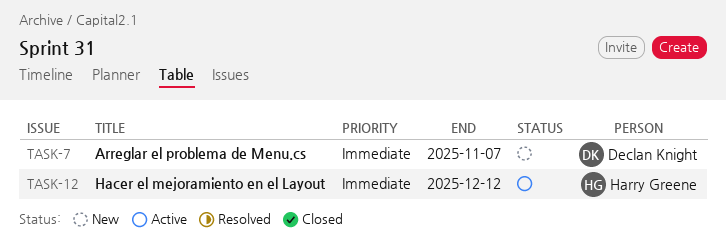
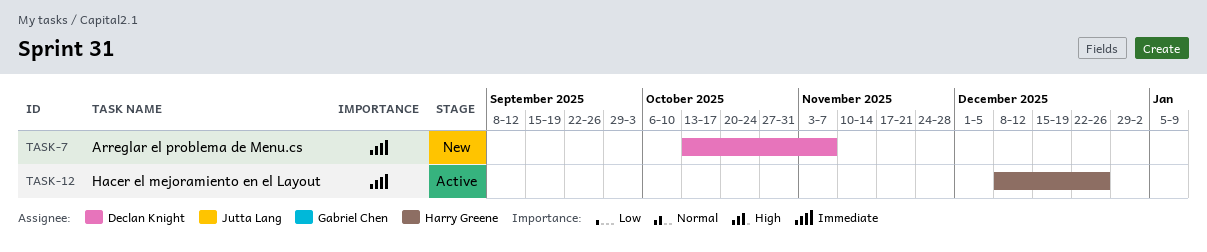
TASK-12, due: Dec 12 -> Dec 26

